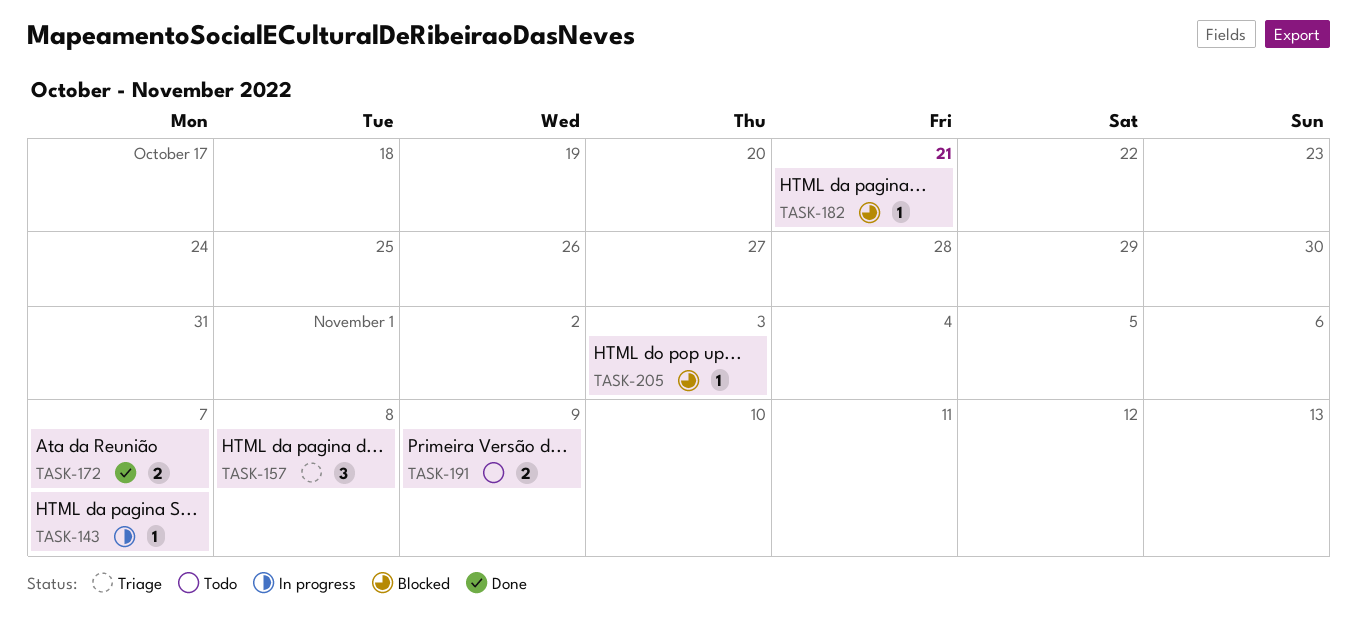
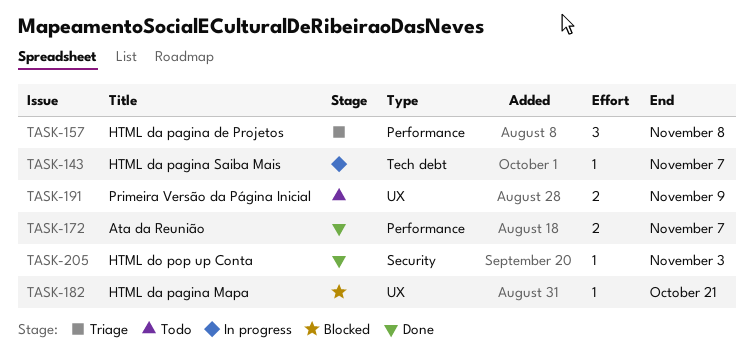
TASK-205, status: Blocked -> Done

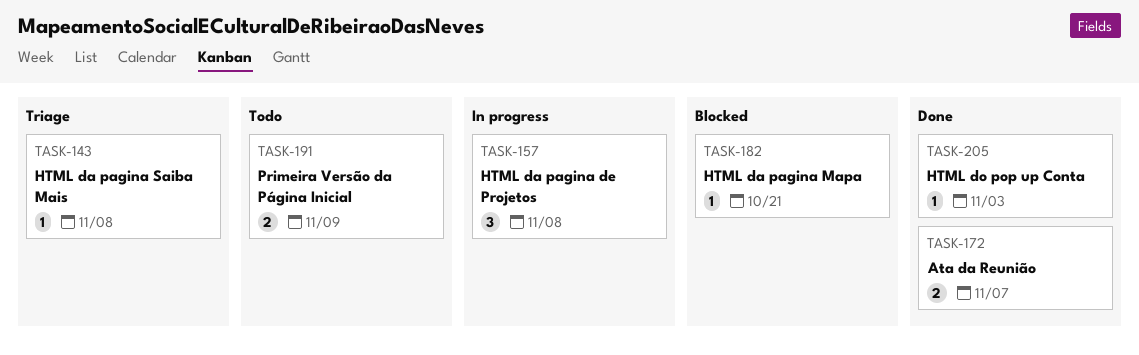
TASK-143, status: In progress -> Triage
TASK-143, due: Nov 7 -> Nov 8
TASK-157, status: Triage -> In progress

